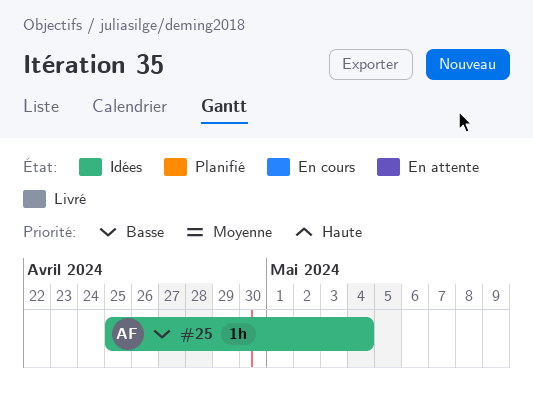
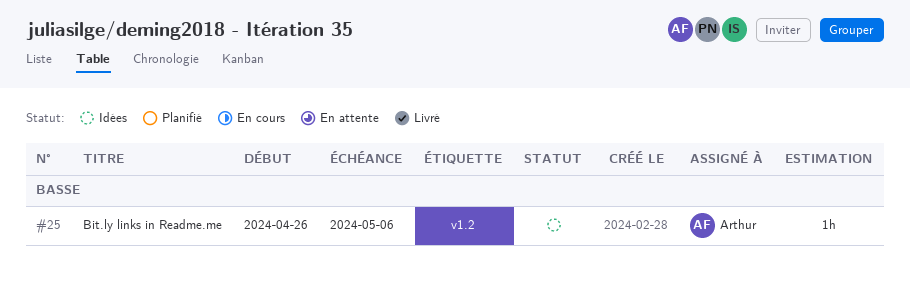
#25, start: Apr 25 -> Apr 26
#25, due: May 4 -> May 6

